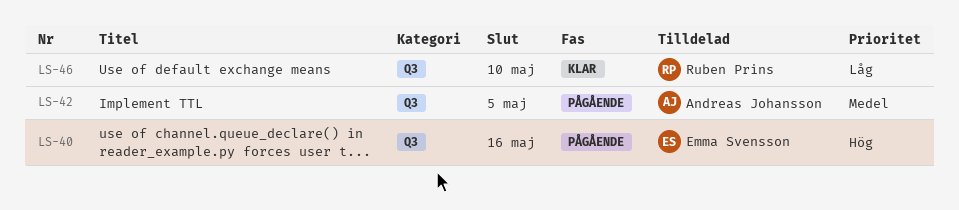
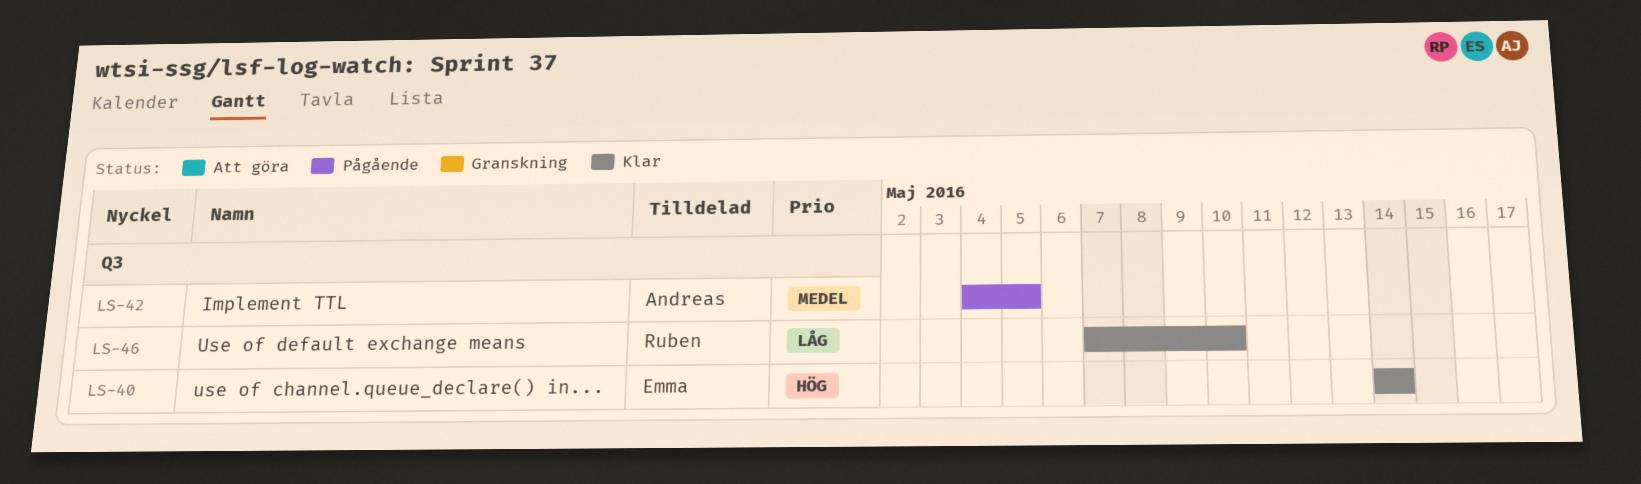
LS-40, status: Pågående -> Klar
LS-40, due: May 16 -> May 14

